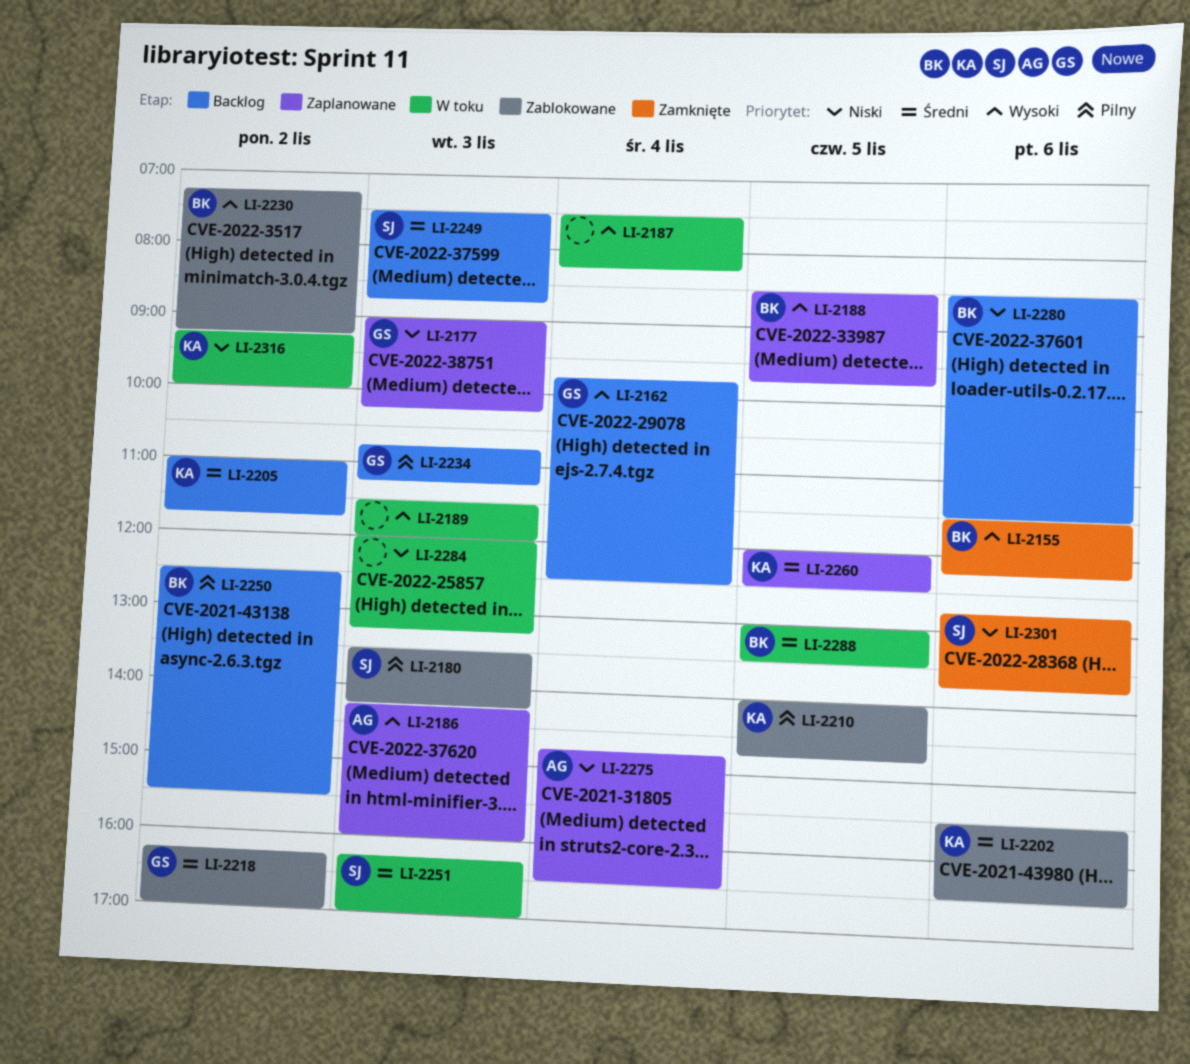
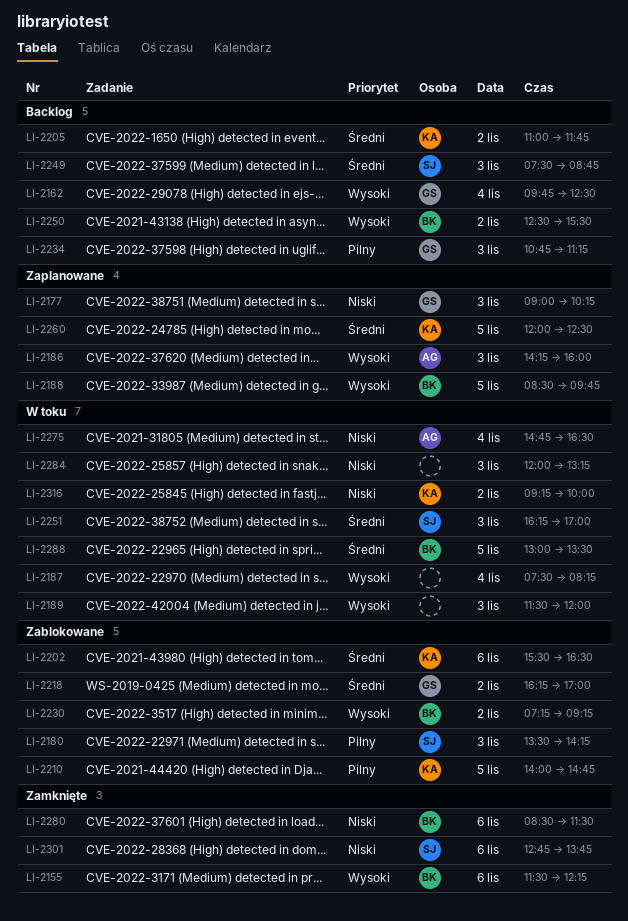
LI-2250, priority: Pilny -> Wysoki
LI-2275, status: Zaplanowane -> W toku
LI-2280, status: Backlog -> Zamknięte

